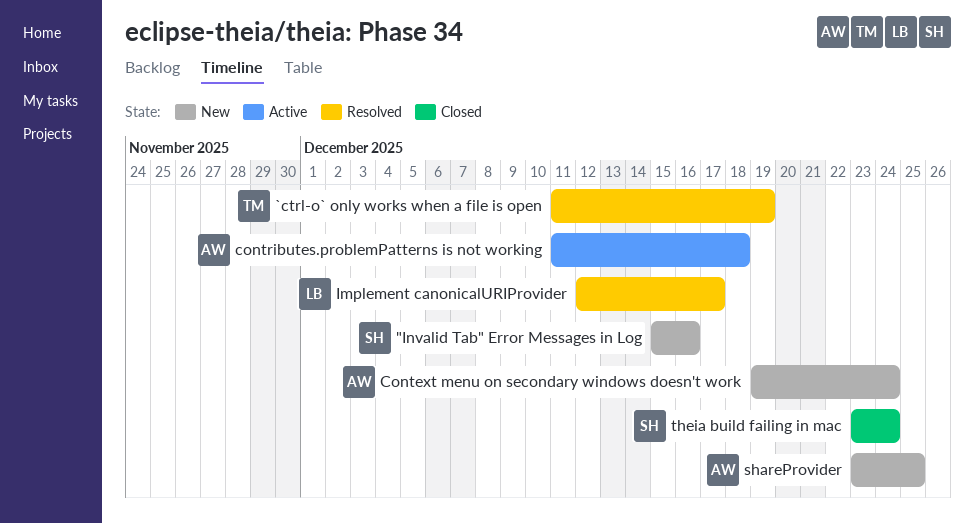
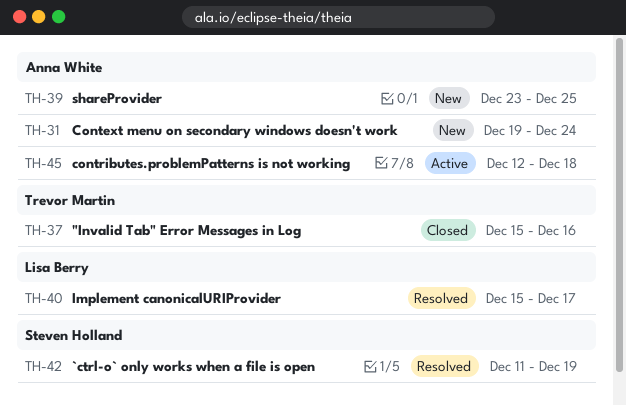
"Invalid Tab" Error Messages in Log, status: New -> Closed
"Invalid Tab" Error Messages in Log, owner: Steven Holland -> Trevor Martin
`ctrl-o` only works when a file is open, owner: Trevor Martin -> Steven Holland
contributes.problemPatterns is not working, start: Dec 11 -> Dec 12
Implement canonicalURIProvider, start: Dec 12 -> Dec 15
theia build failing in mac: present -> none

